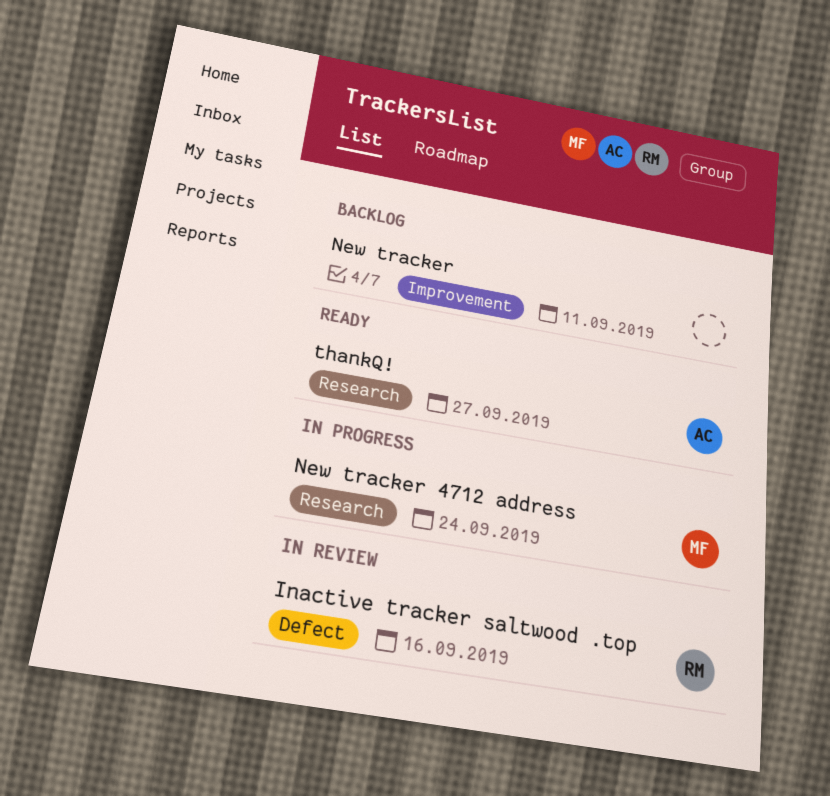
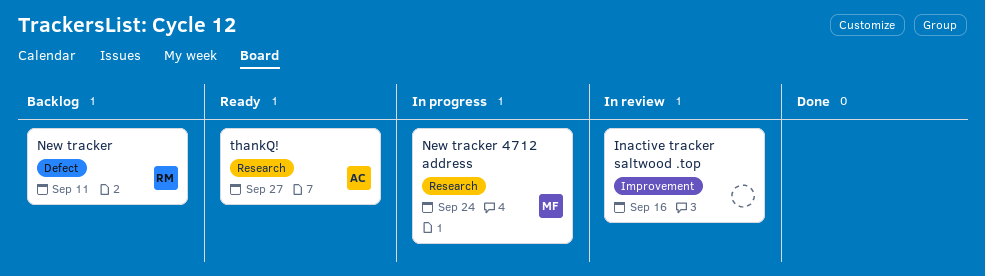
Inactive tracker saltwood .top, owner: RM -> none
Inactive tracker saltwood .top, label: Defect -> Improvement
New tracker, owner: none -> RM
New tracker, label: Improvement -> Defect

